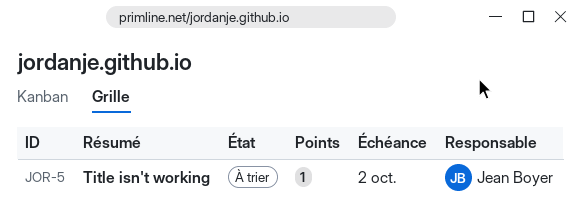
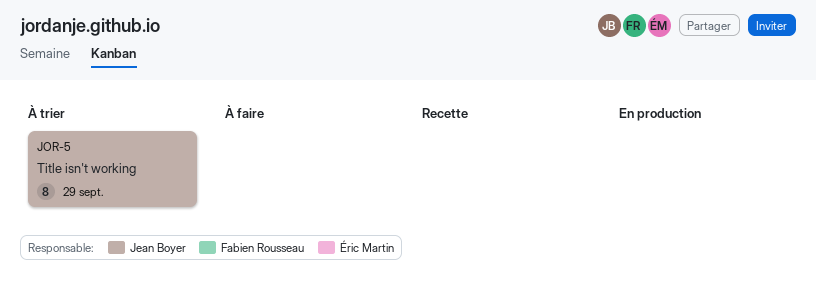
JOR-5, estimate: 1 -> 8
JOR-5, due: Oct 2 -> Sep 29

